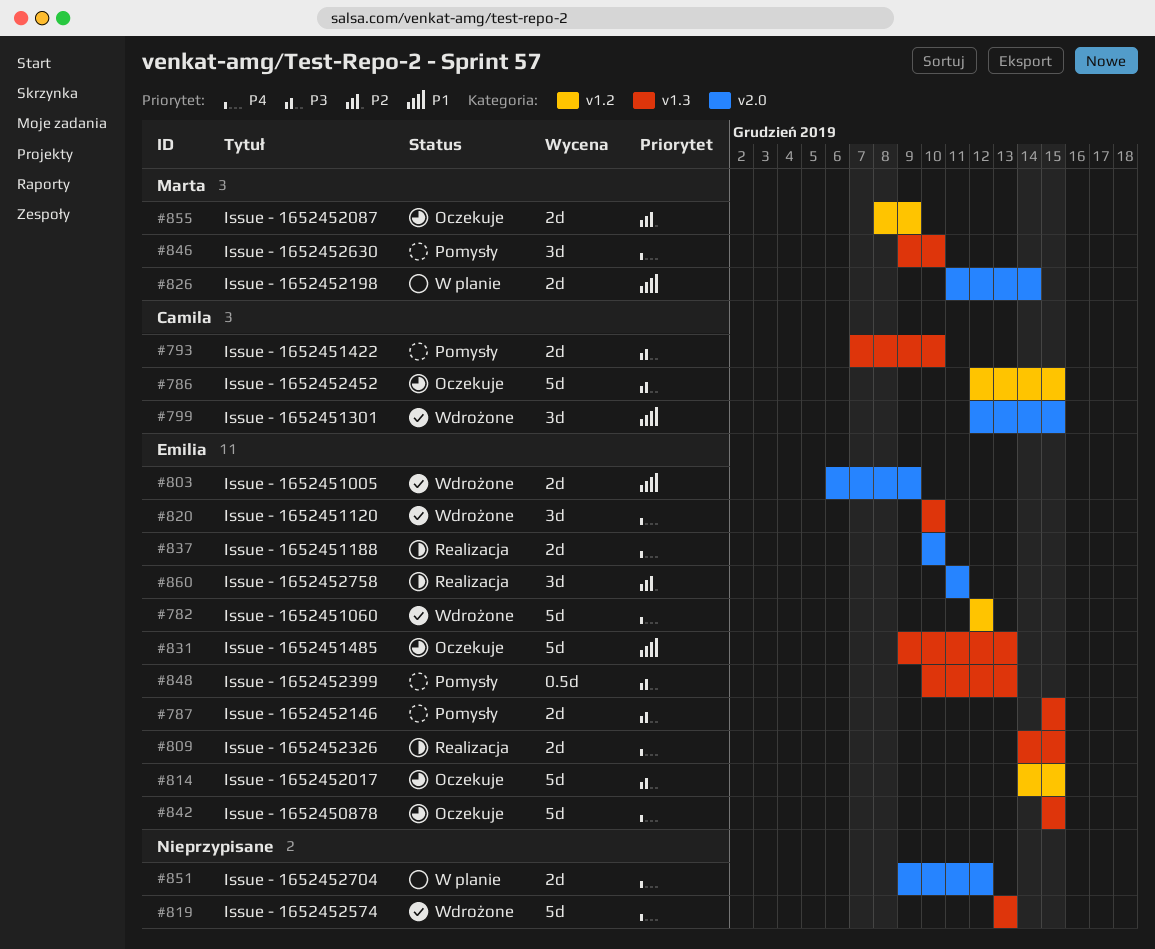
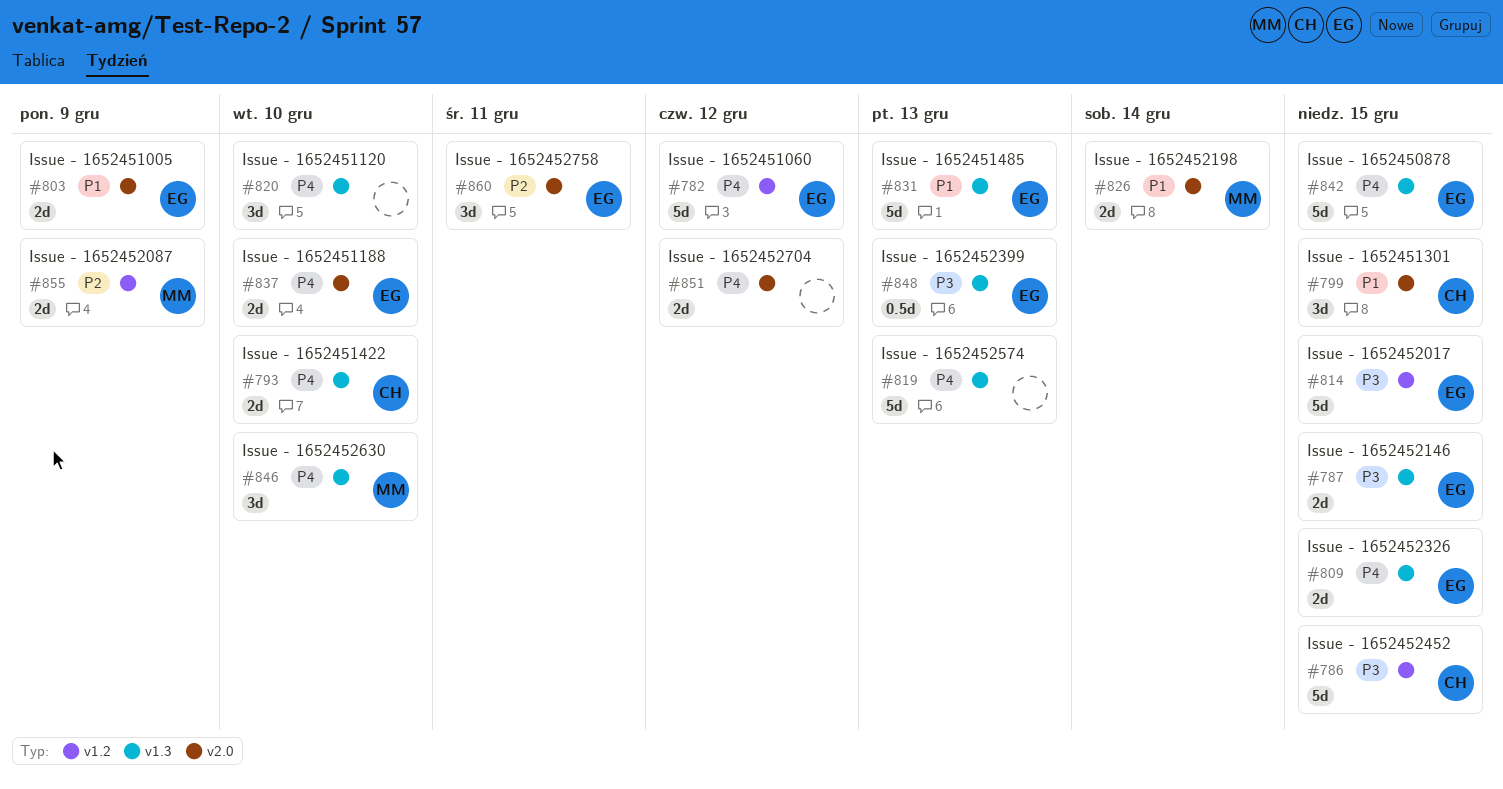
#793, priority: P3 -> P4
#820, owner: Emilia -> none

